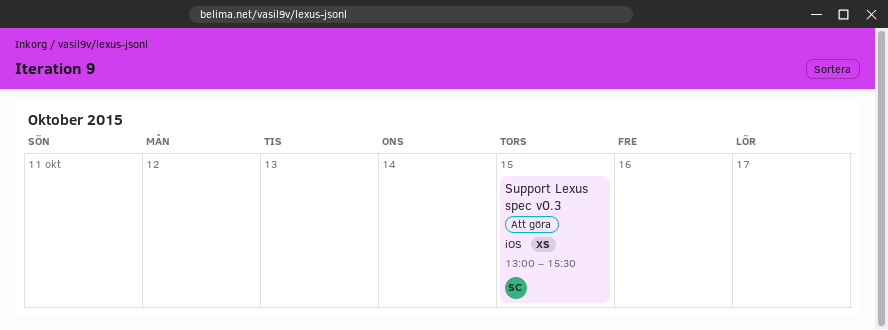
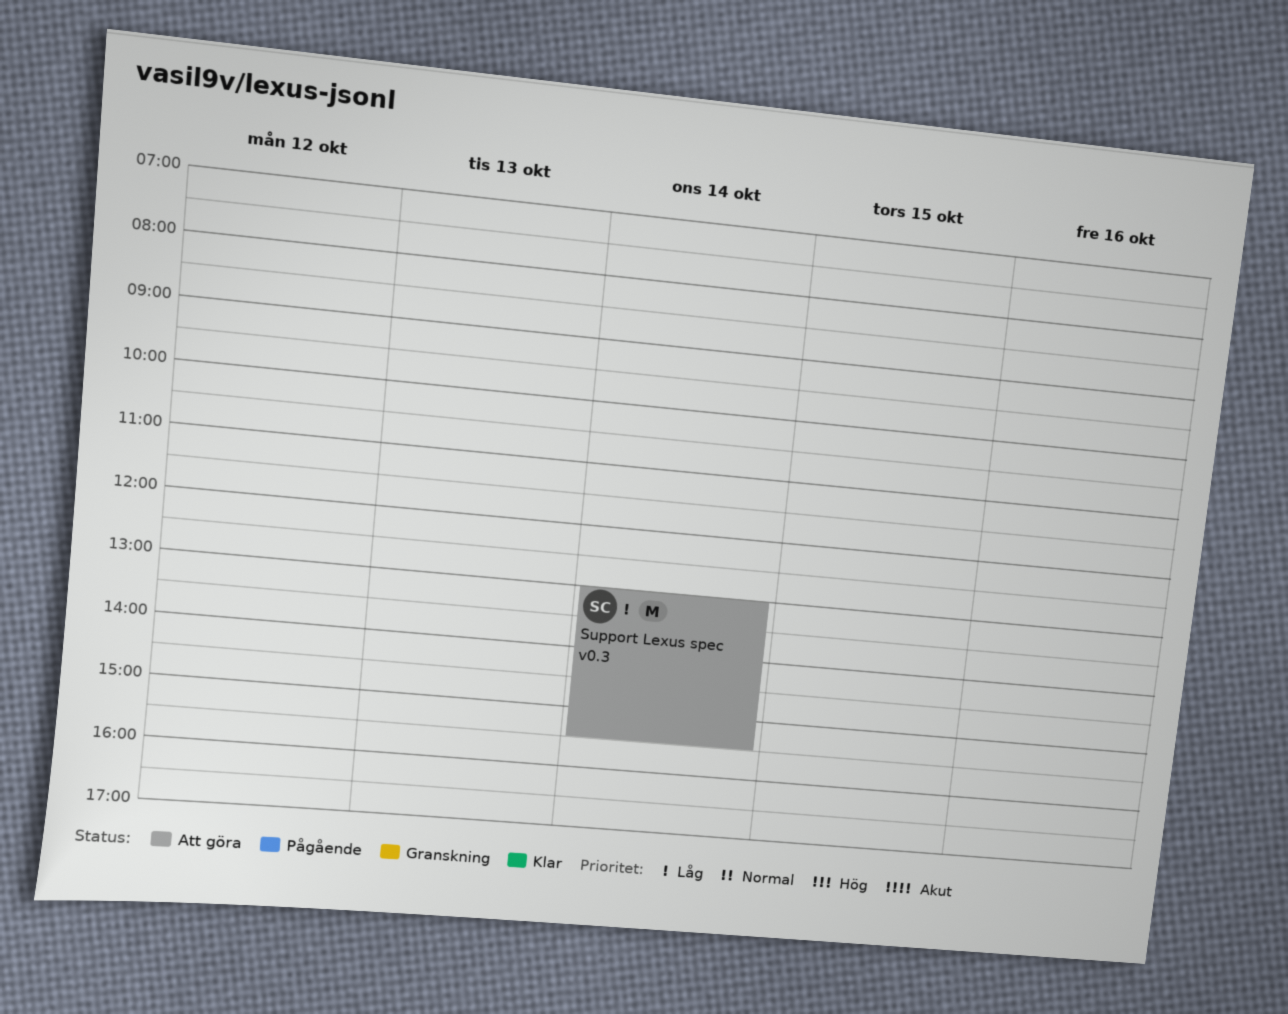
Support Lexus spec v0.3, estimate: XS -> M
Support Lexus spec v0.3, day: Oct 15 -> Oct 14

